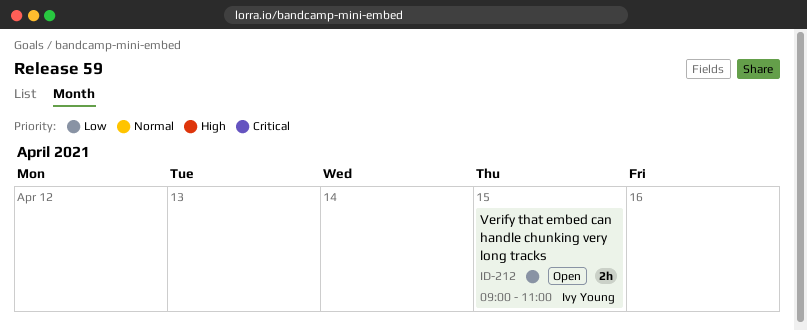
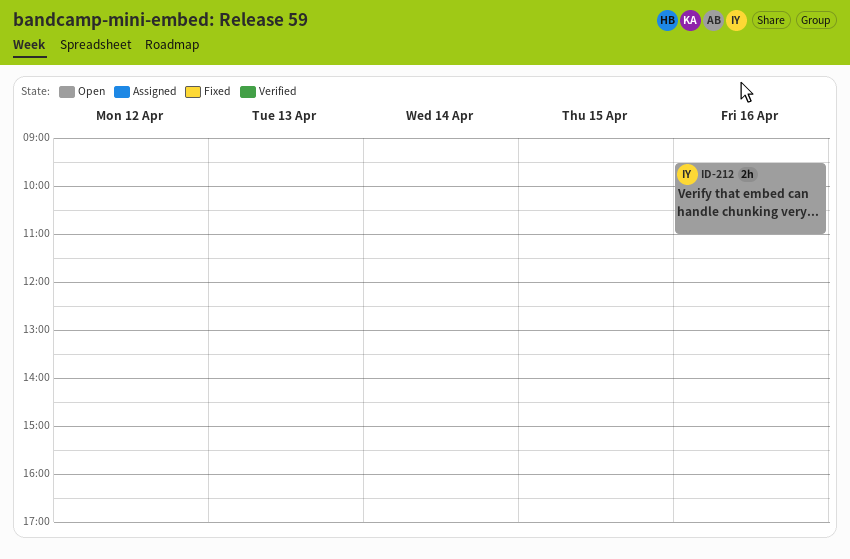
ID-212, day: Apr 15 -> Apr 16
ID-212, begins: 09:00 -> 09:30

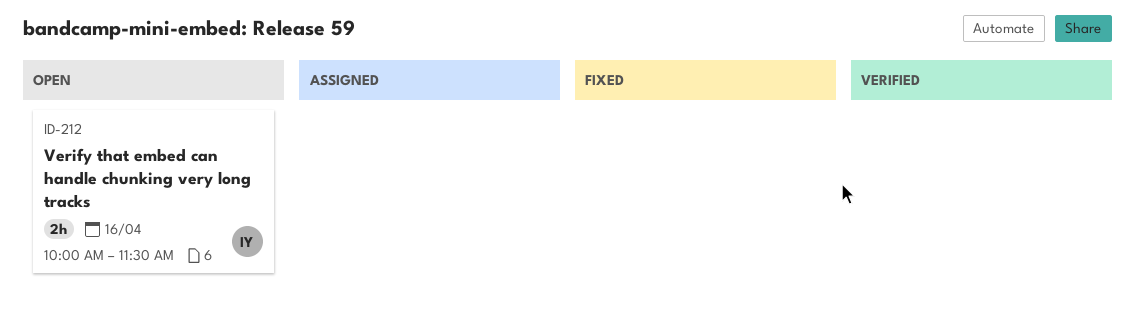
ID-212, begins: 09:30 -> 10:00
ID-212, ends: 11:00 -> 11:30

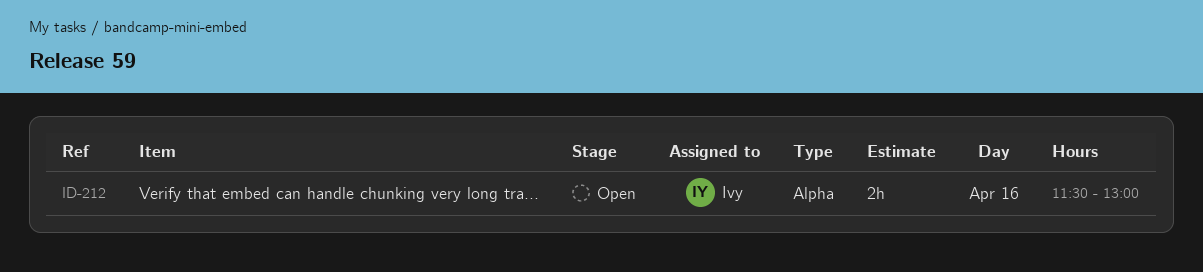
ID-212, begins: 10:00 -> 11:30
ID-212, ends: 11:30 -> 13:00

